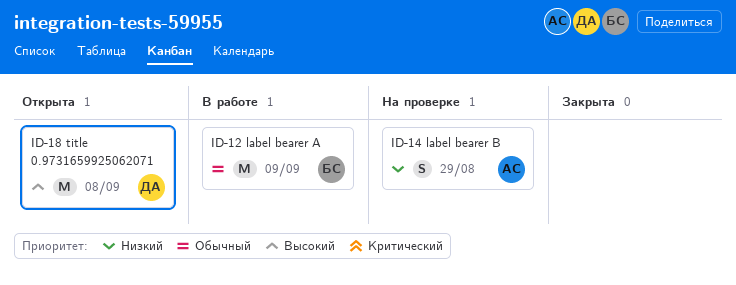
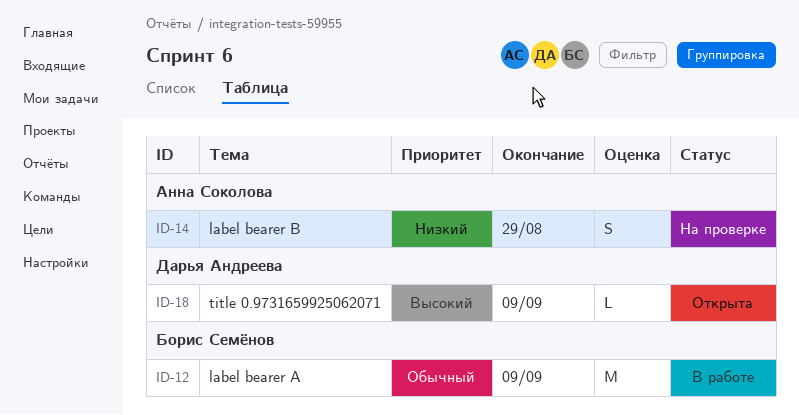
ID-18, estimate: M -> L
ID-18, due: Sep 8 -> Sep 9

